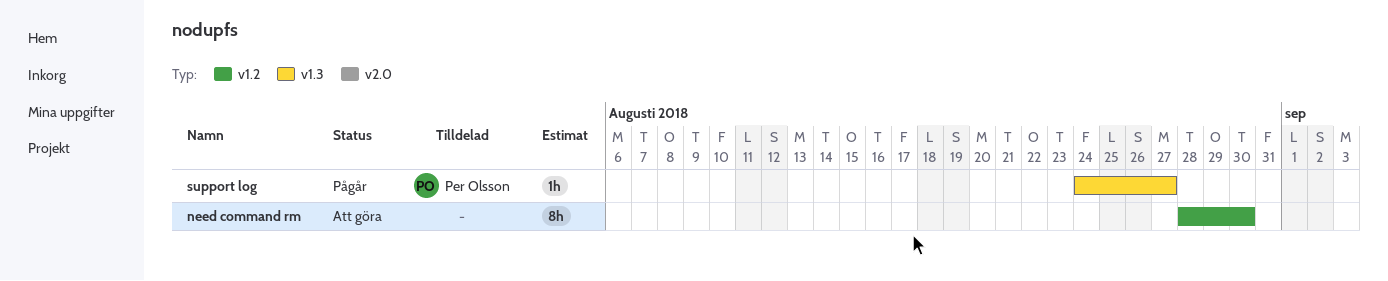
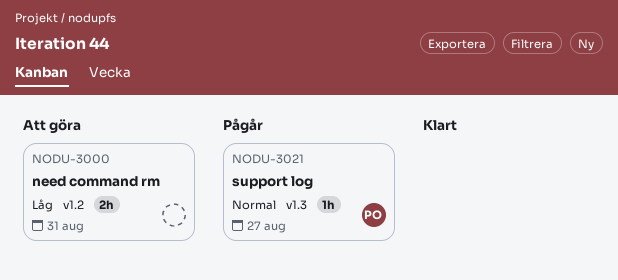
need command rm, estimate: 8h -> 2h
need command rm, due: Aug 30 -> Aug 31

